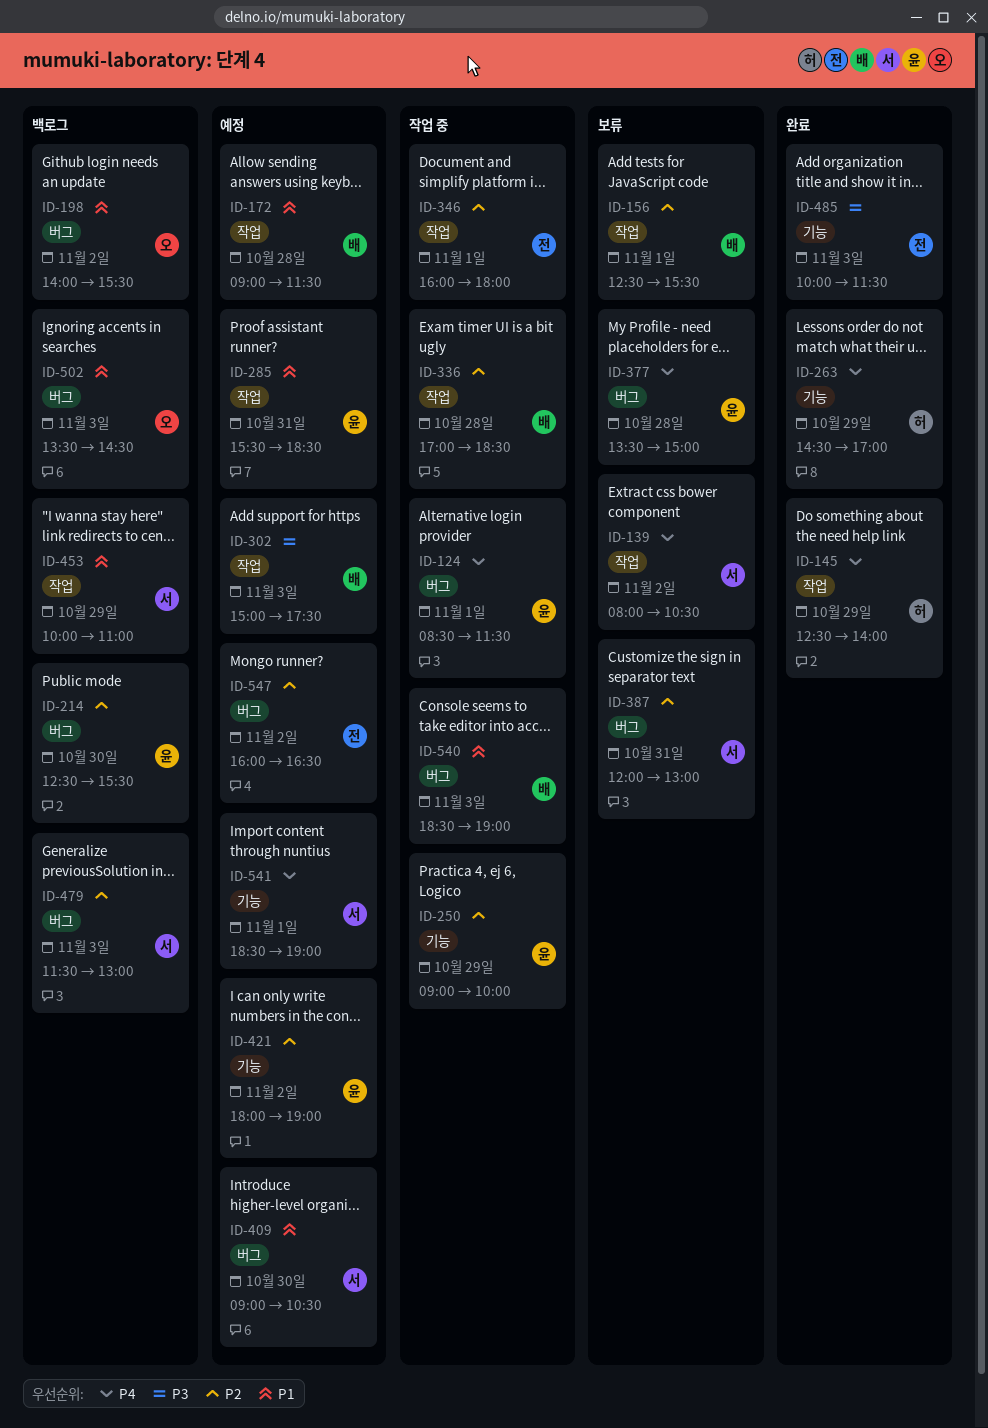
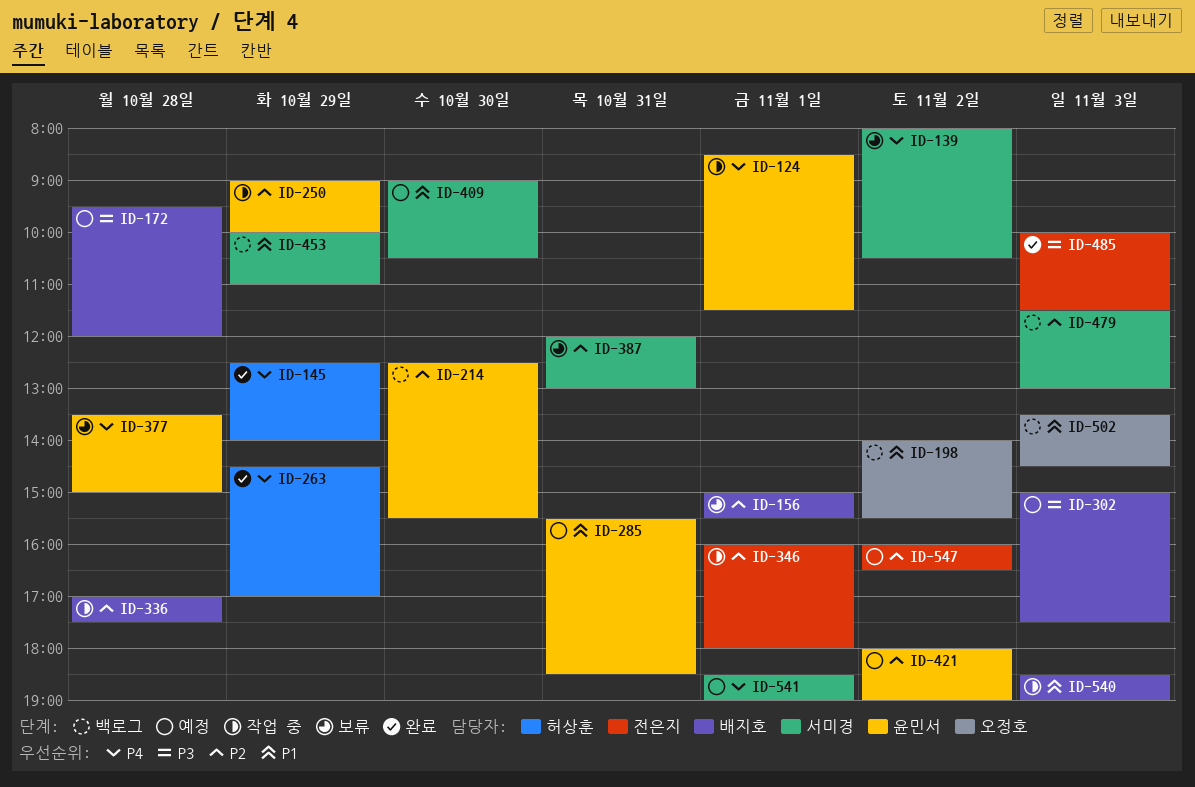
ID-156, begins: 12:30 -> 15:00
ID-172, priority: P1 -> P3
ID-172, begins: 09:00 -> 09:30
ID-172, ends: 11:30 -> 12:00
ID-336, ends: 18:30 -> 17:30

